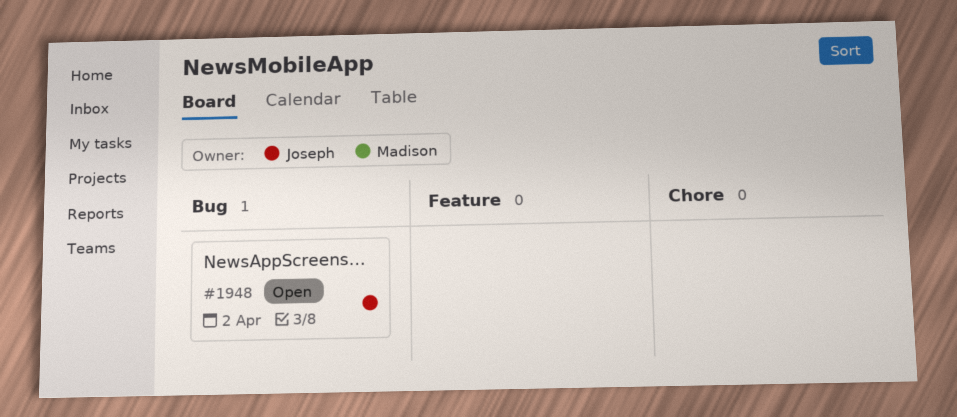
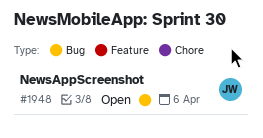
#1948, due: Apr 2 -> Apr 6

